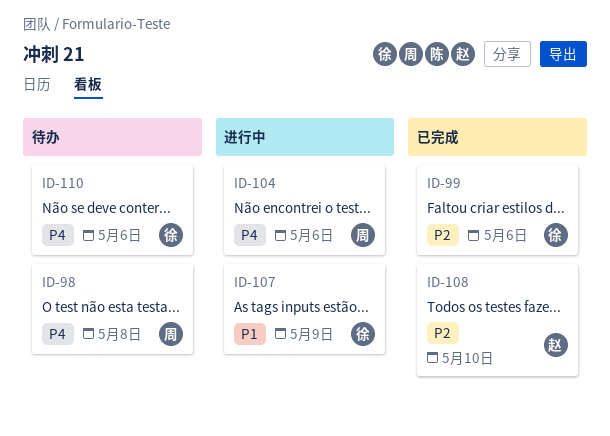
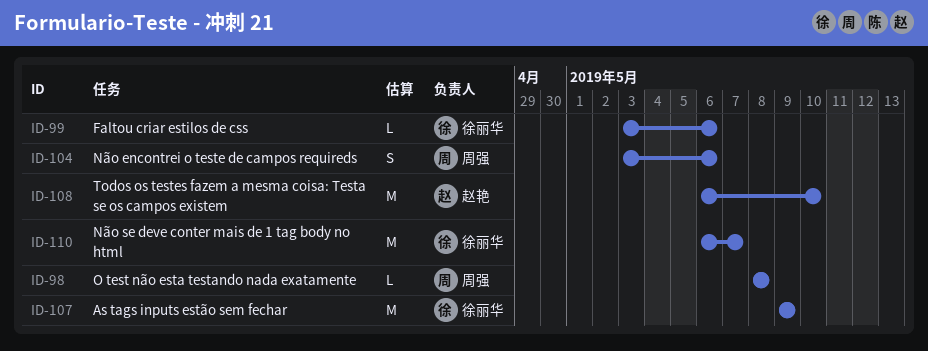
ID-110, due: May 6 -> May 7

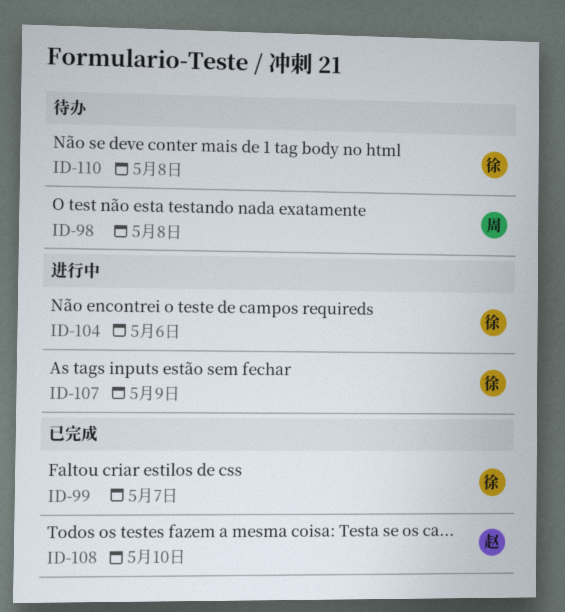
ID-99, due: May 6 -> May 7
ID-104, owner: 周强 -> 徐丽华
ID-110, due: May 7 -> May 8

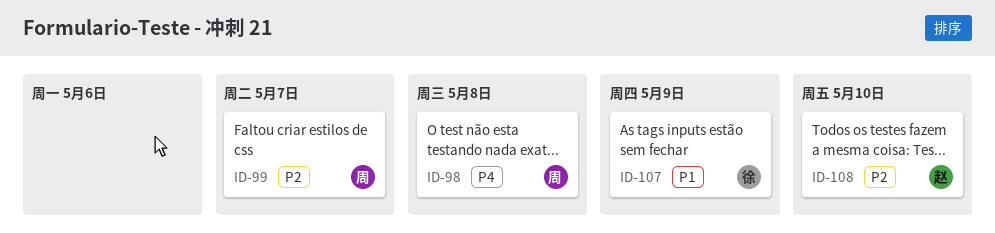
ID-99, owner: 徐 -> 周
ID-104: present -> none
ID-110: present -> none

